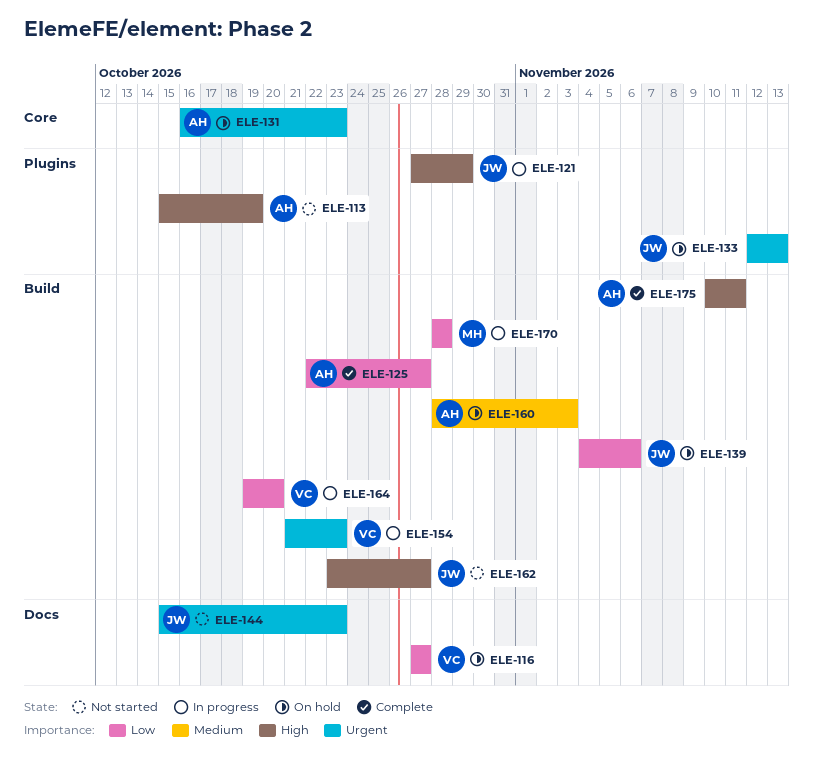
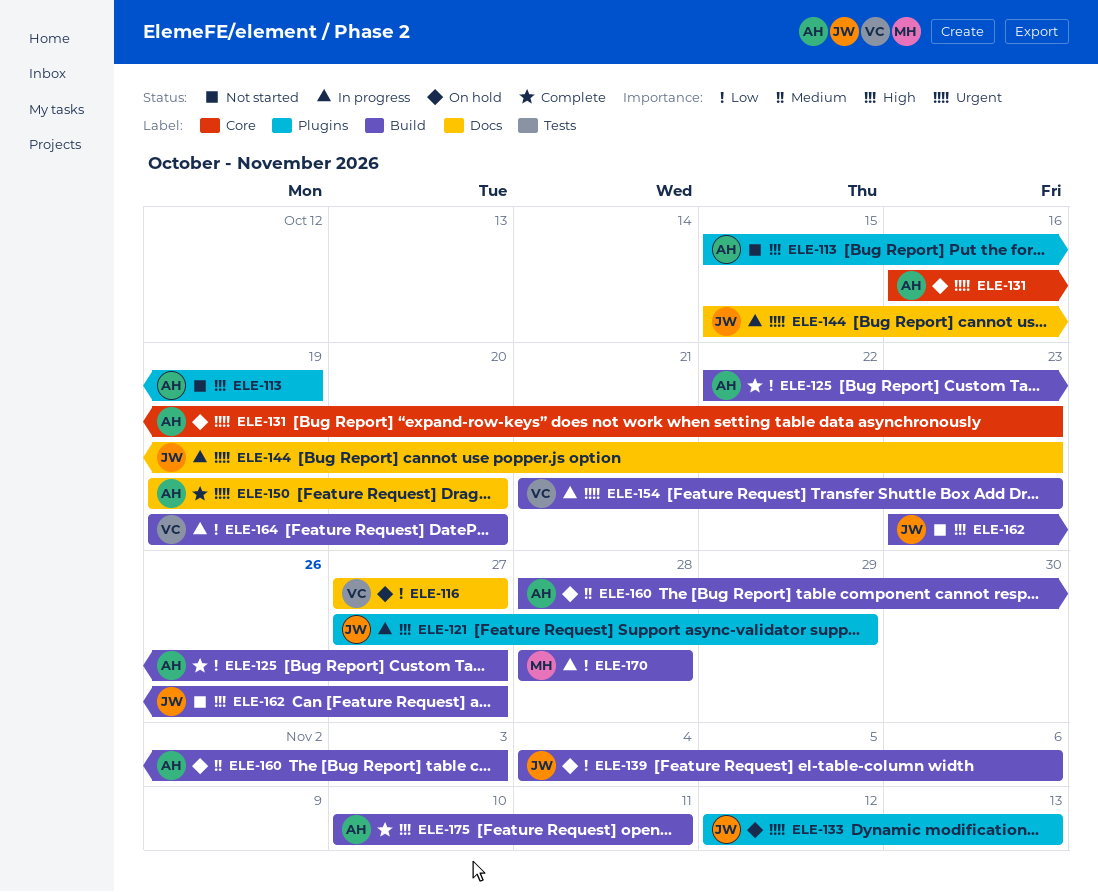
ELE-144, status: Not started -> In progress
ELE-150: none -> present

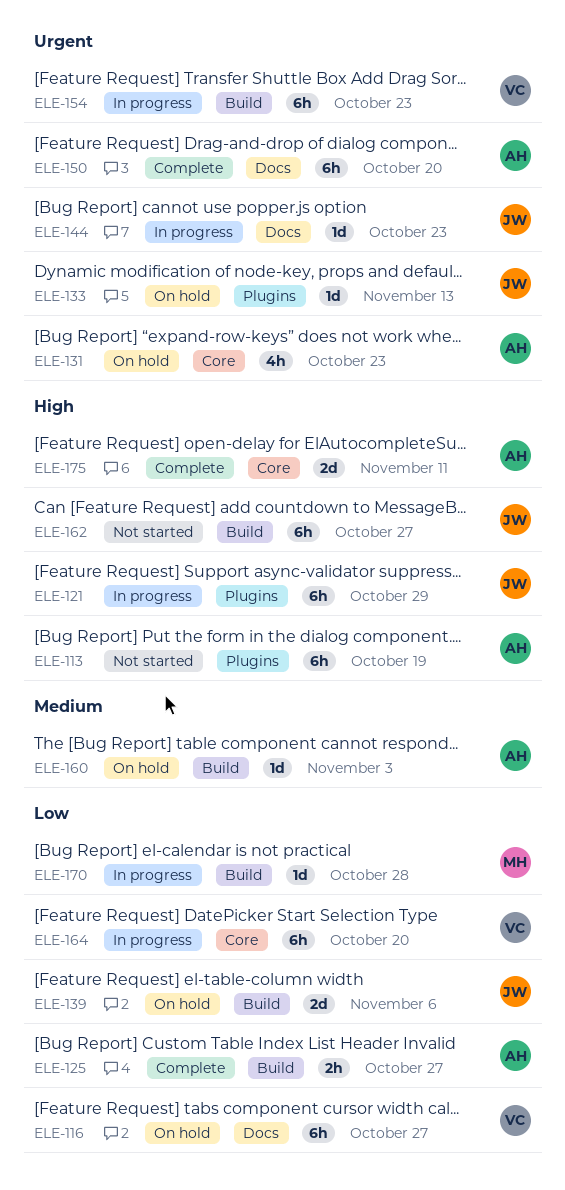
ELE-164, label: Build -> Core
ELE-175, label: Build -> Core

